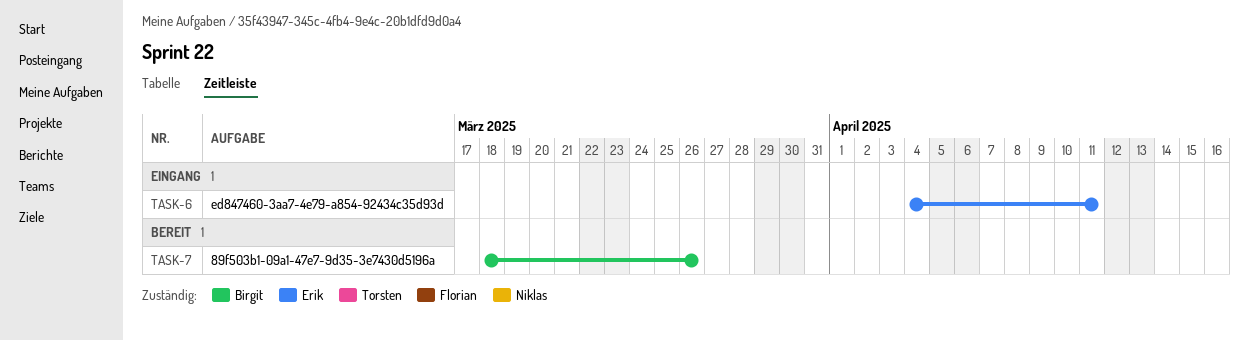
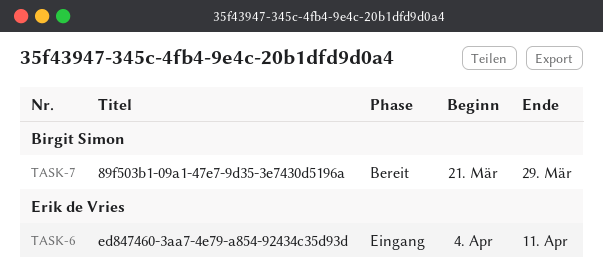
TASK-7, start: Mar 18 -> Mar 21
TASK-7, due: Mar 26 -> Mar 29

